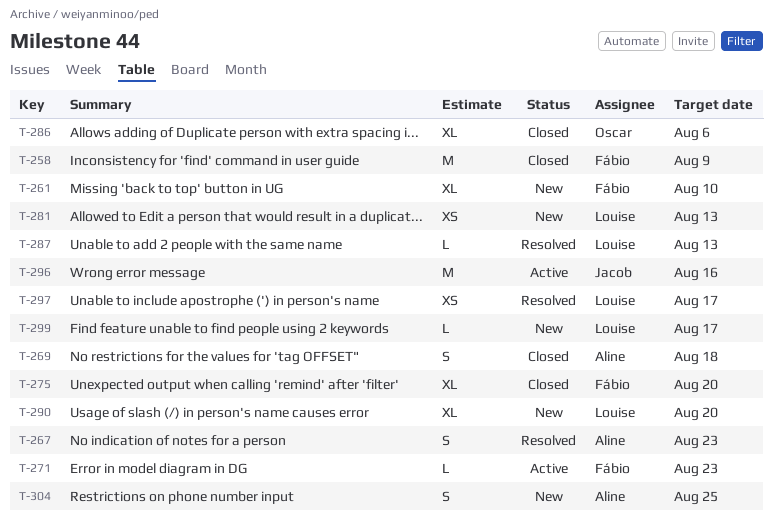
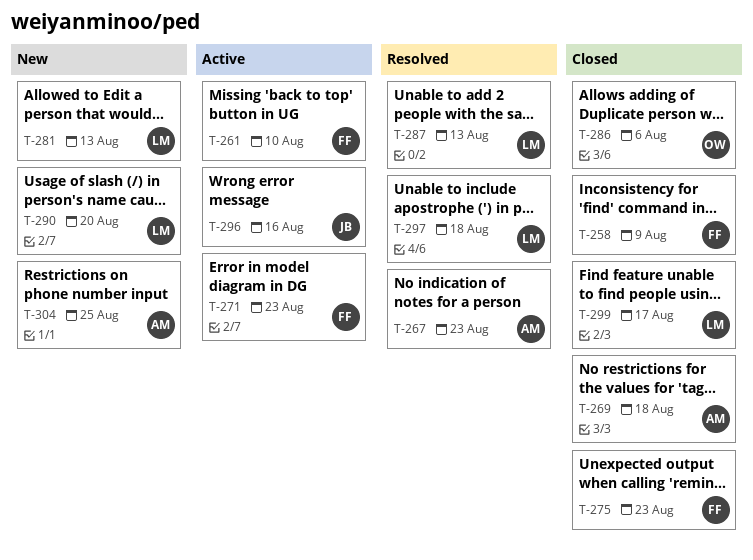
T-261, status: New -> Active
T-275, due: Aug 20 -> Aug 23
T-297, due: Aug 17 -> Aug 18
T-299, status: New -> Closed

